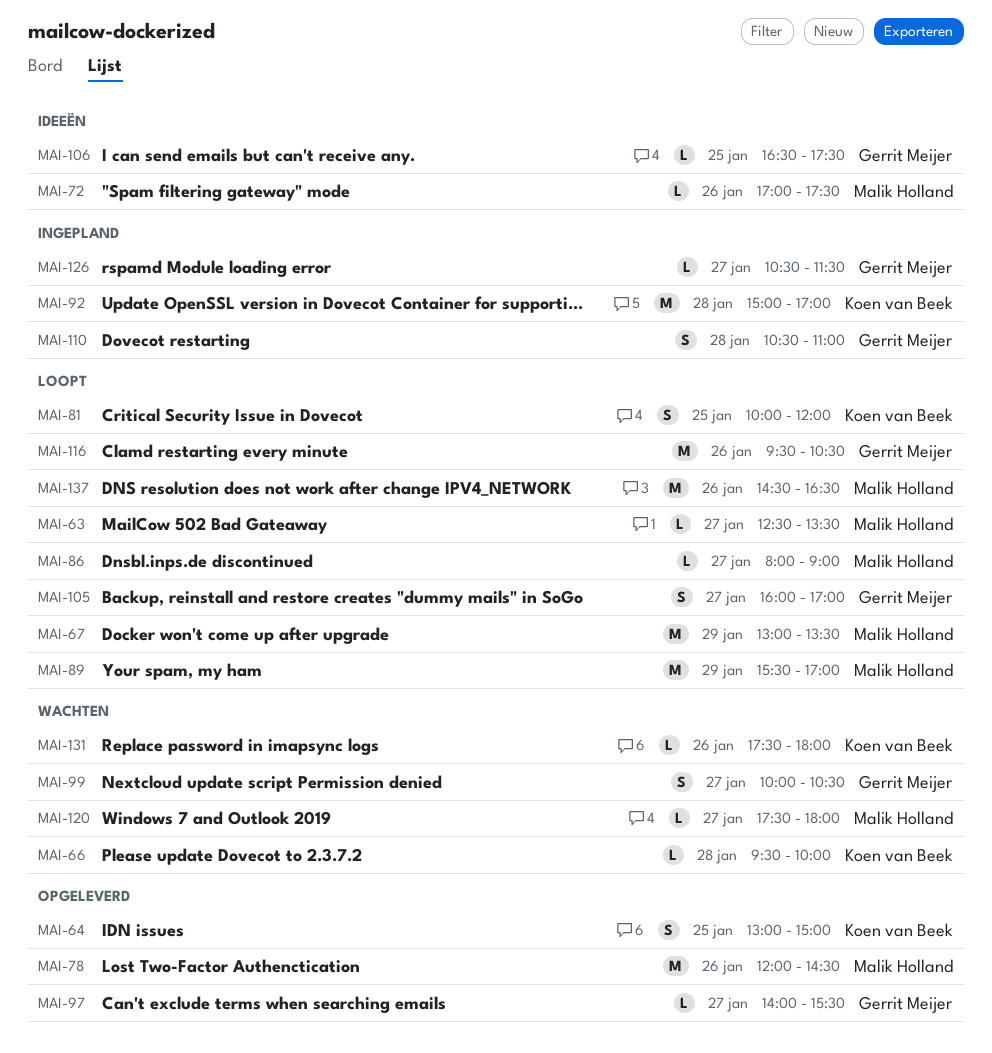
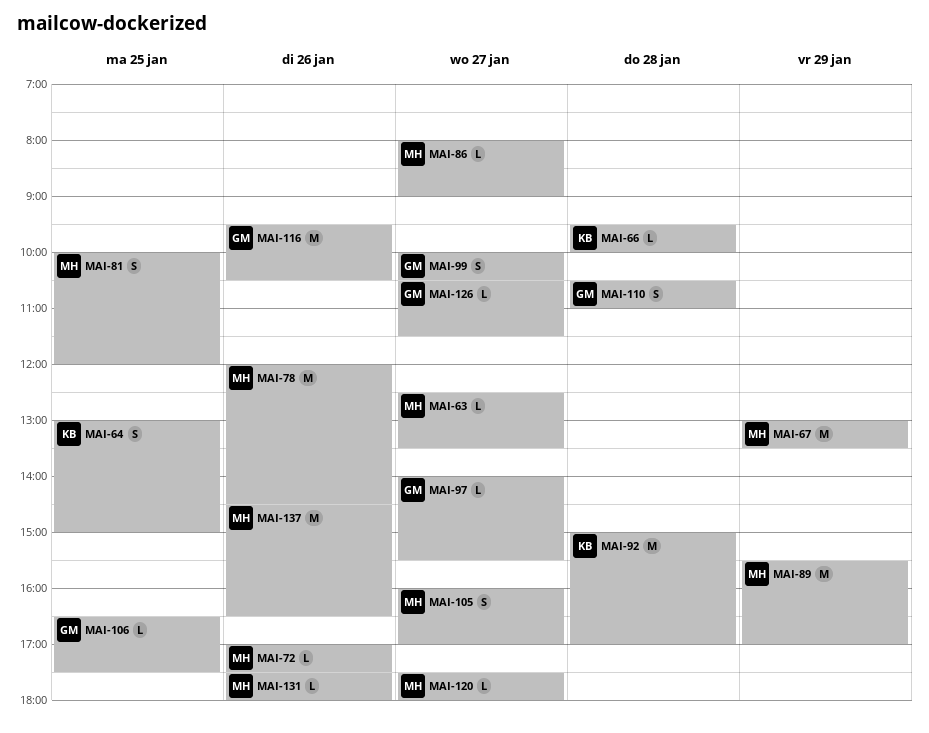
MAI-81, owner: Koen van Beek -> Malik Holland
MAI-105, owner: Gerrit Meijer -> Malik Holland
MAI-131, owner: Koen van Beek -> Malik Holland

